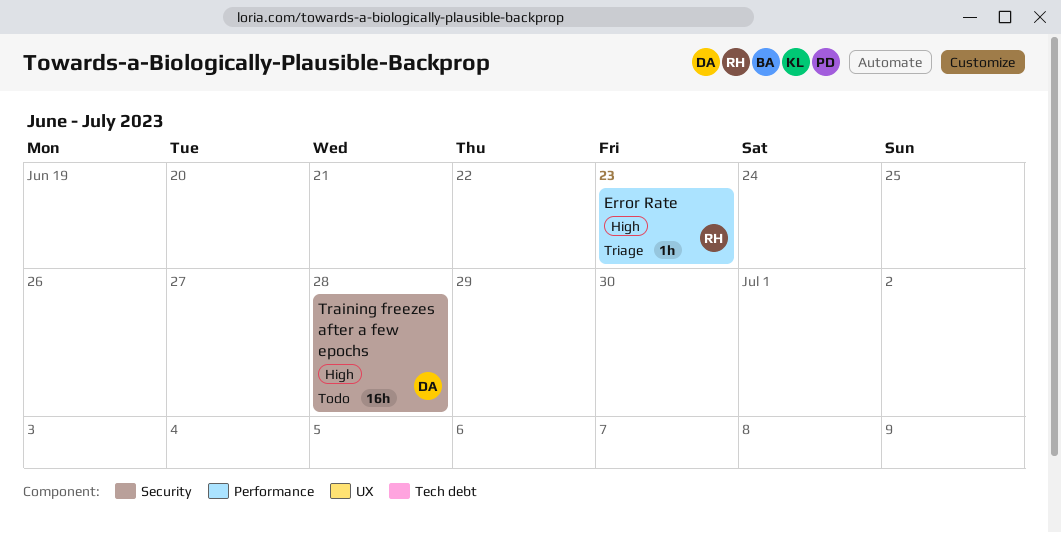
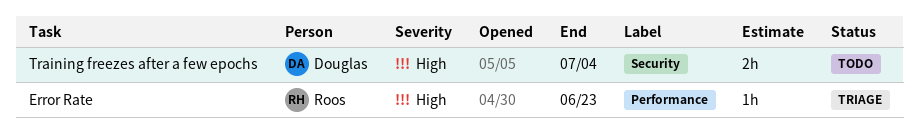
Training freezes after a few epochs, estimate: 16h -> 2h
Training freezes after a few epochs, due: Jun 28 -> Jul 4

